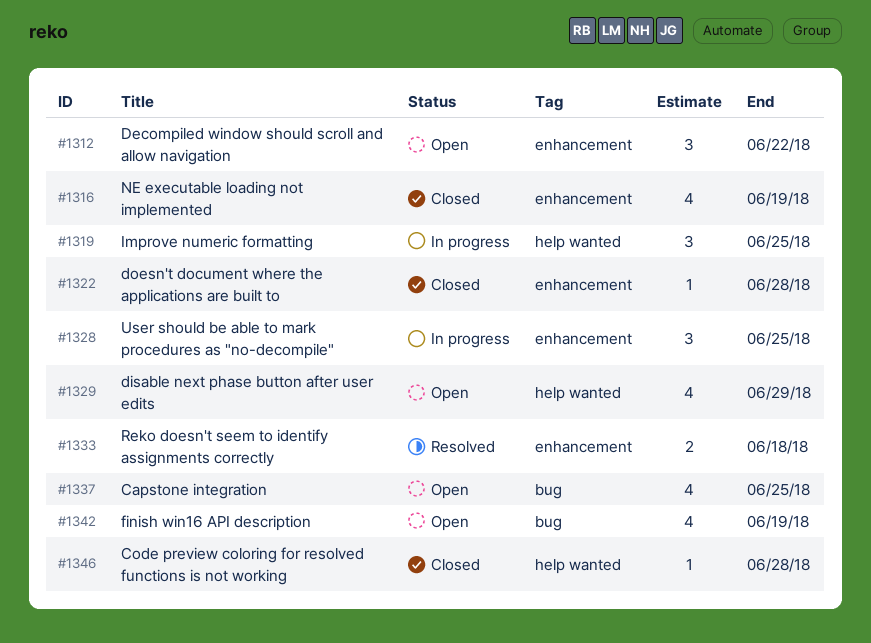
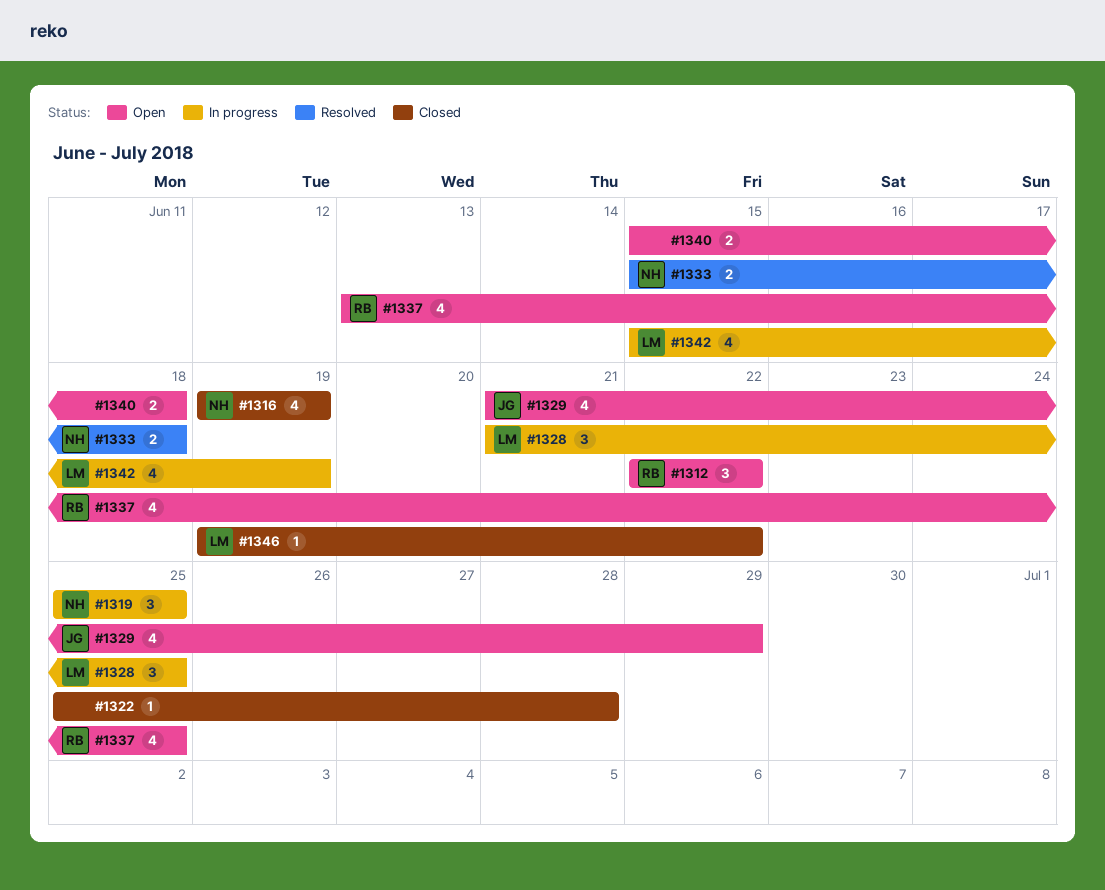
#1340: none -> present
#1342, status: Open -> In progress
#1346, due: Jun 28 -> Jun 22

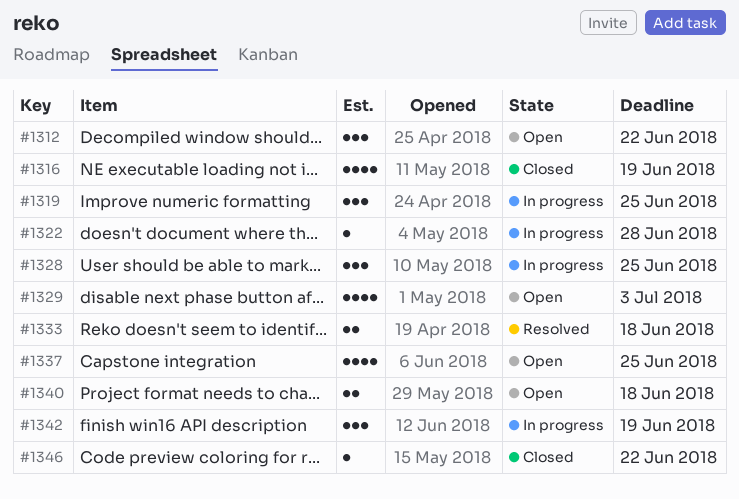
#1322, status: Closed -> In progress
#1329, due: Jun 29 -> Jul 3
#1342, estimate: 4 -> 3

